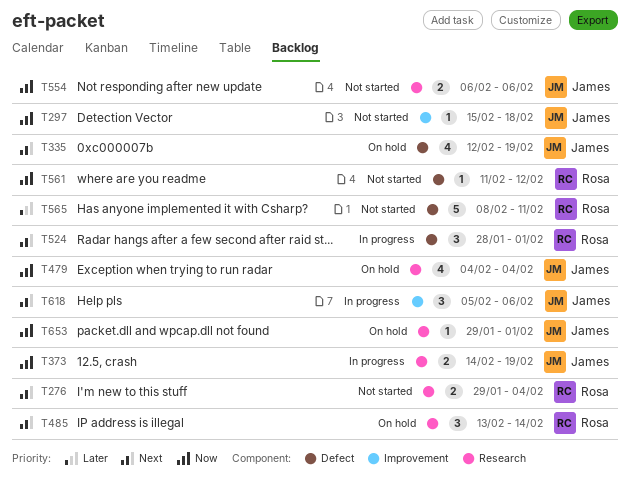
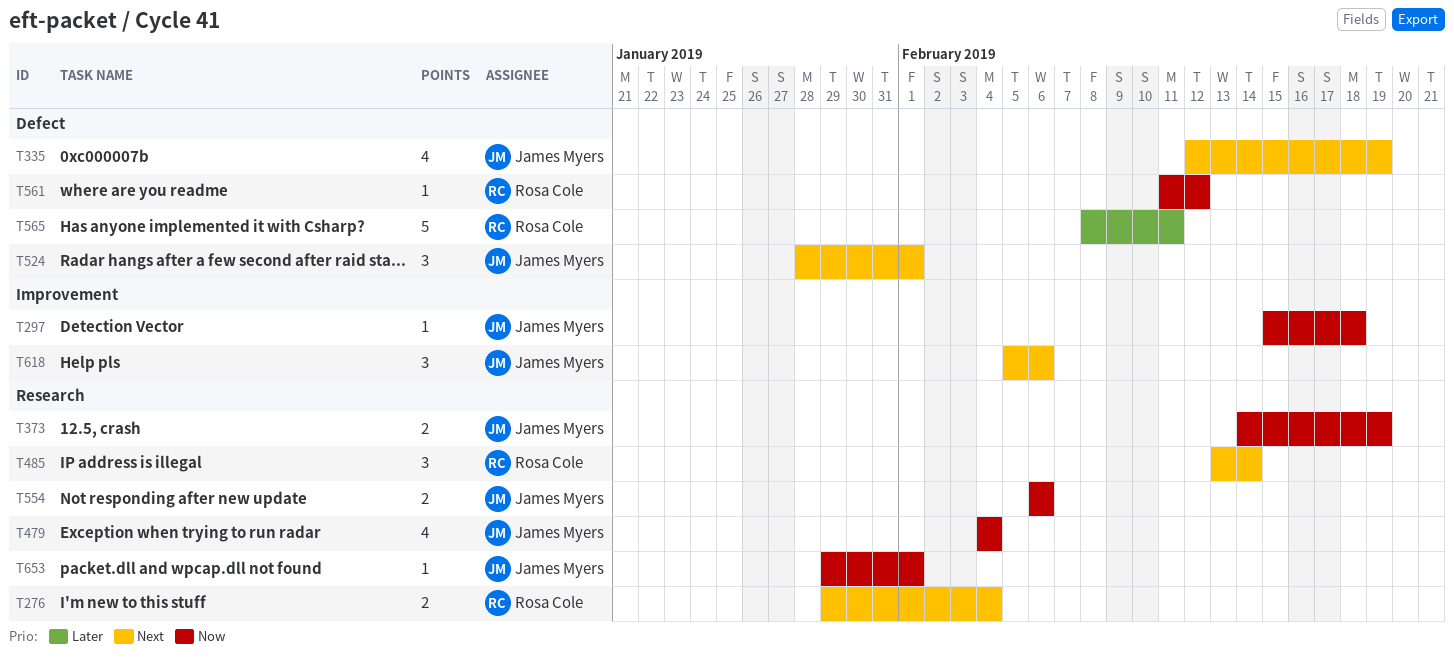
T524, owner: Rosa Cole -> James Myers

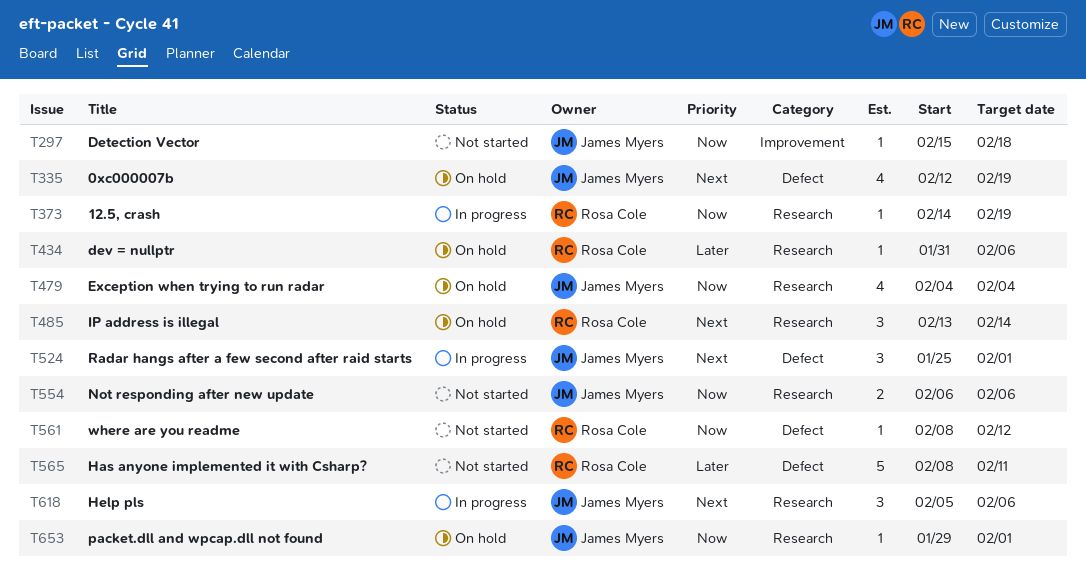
T276: present -> none
T373, owner: James Myers -> Rosa Cole
T373, estimate: 2 -> 1
T434: none -> present
T524, start: Jan 28 -> Jan 25
T561, start: Feb 11 -> Feb 8
T618, label: Improvement -> Research

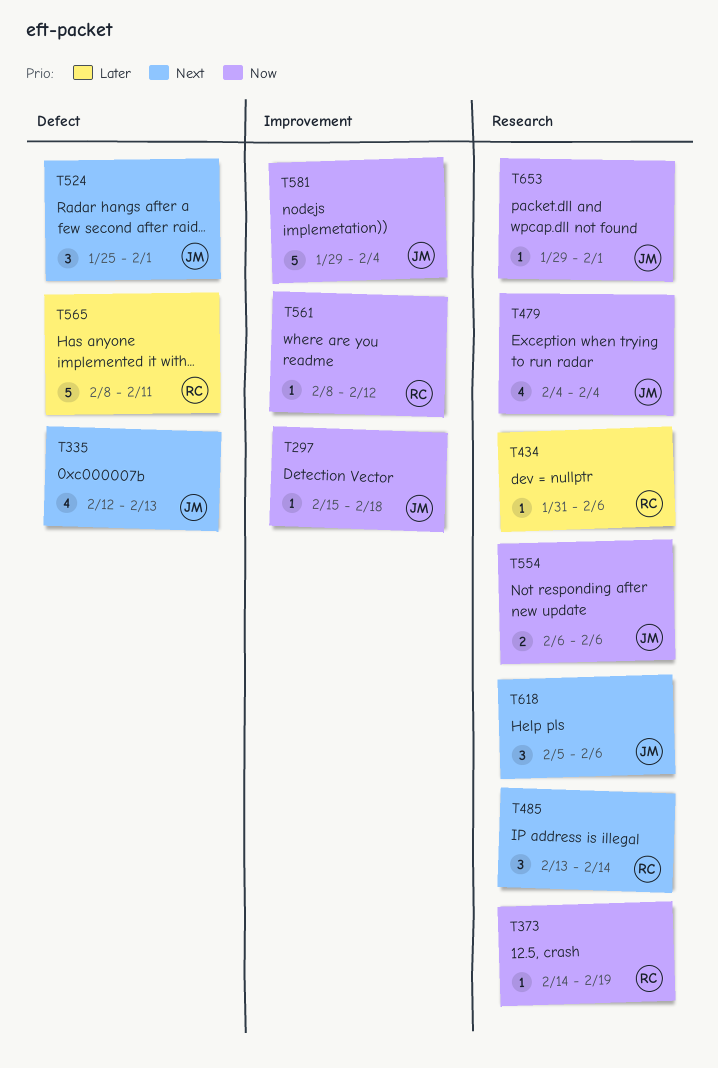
T335, due: Feb 19 -> Feb 13
T561, label: Defect -> Improvement
T581: none -> present

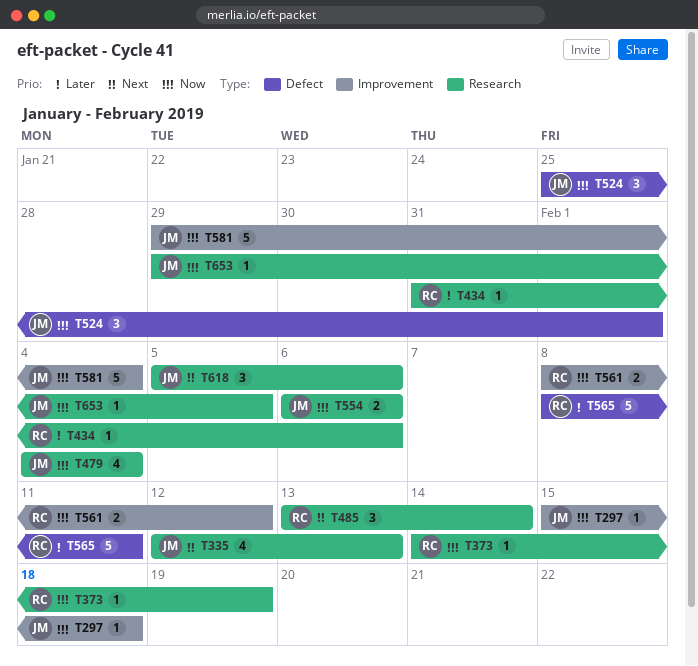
T335, label: Defect -> Research
T524, priority: Next -> Now
T561, estimate: 1 -> 2
T653, due: Feb 1 -> Feb 5

